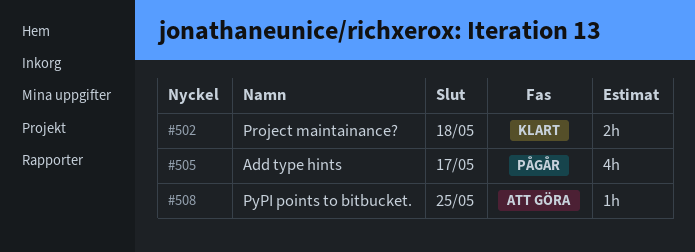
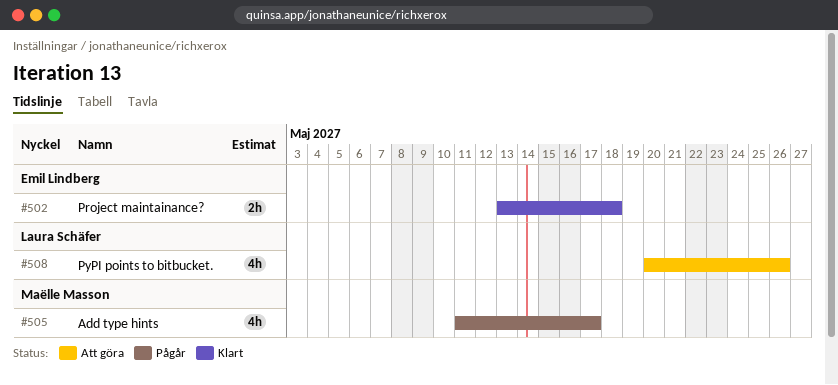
#508, estimate: 1h -> 4h
#508, due: May 25 -> May 26

